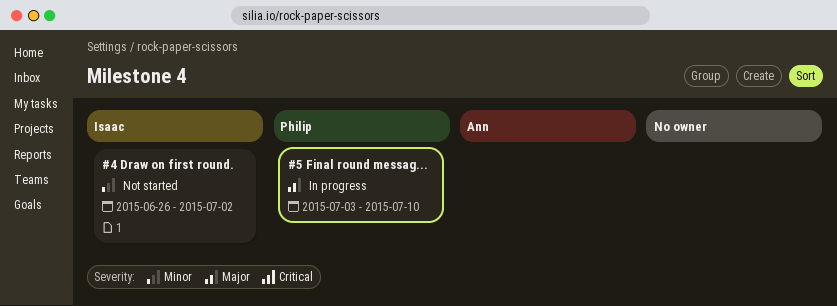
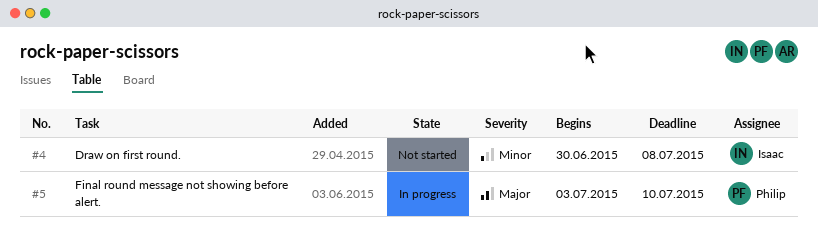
#4, start: Jun 26 -> Jun 30
#4, due: Jul 2 -> Jul 8

